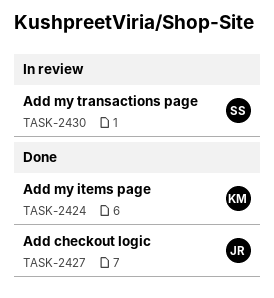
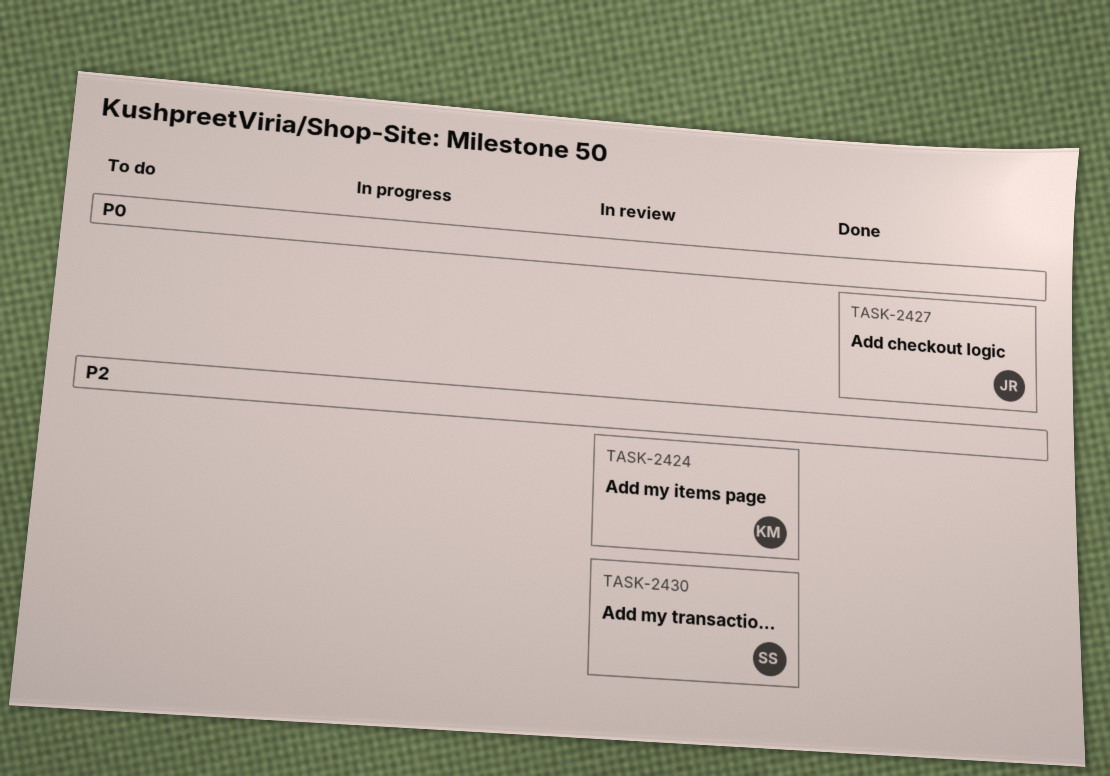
TASK-2424, status: Done -> In review

